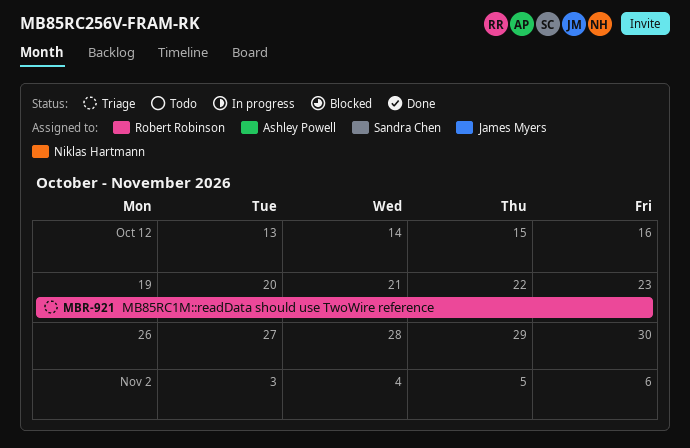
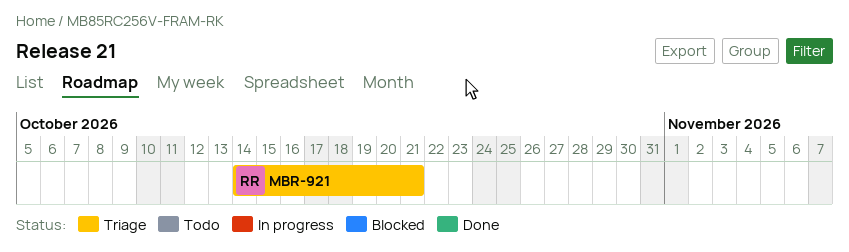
MBR-921, start: Oct 19 -> Oct 14
MBR-921, due: Oct 23 -> Oct 21

